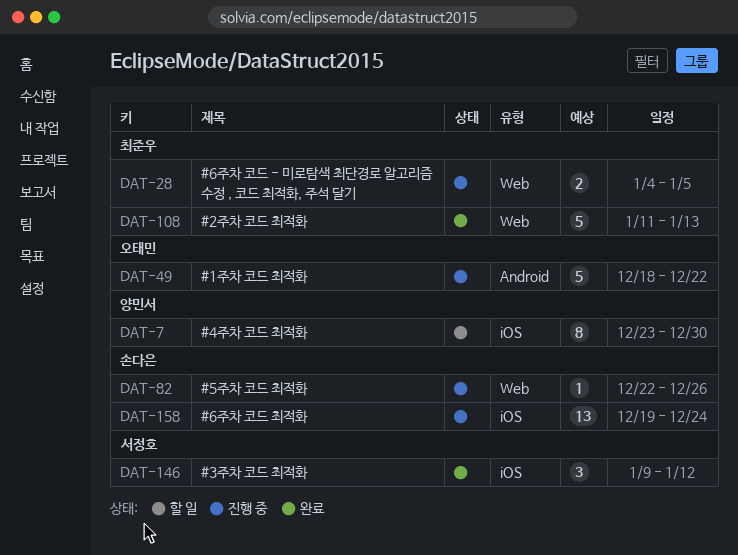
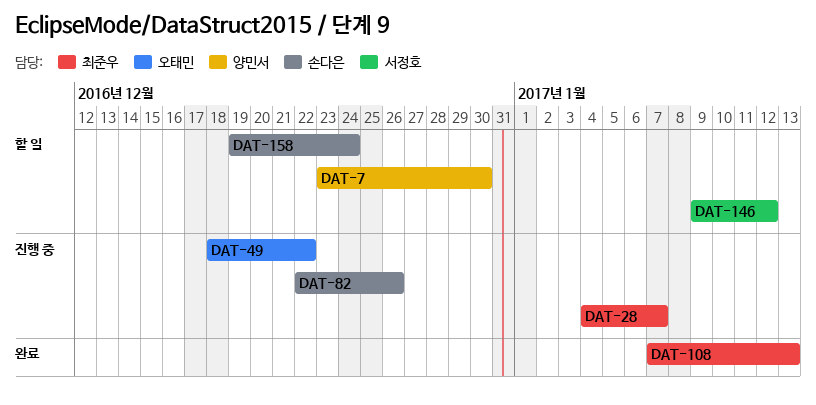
DAT-28, due: Jan 5 -> Jan 7
DAT-108, start: Jan 11 -> Jan 7
DAT-146, status: 완료 -> 할 일
DAT-158, status: 진행 중 -> 할 일

